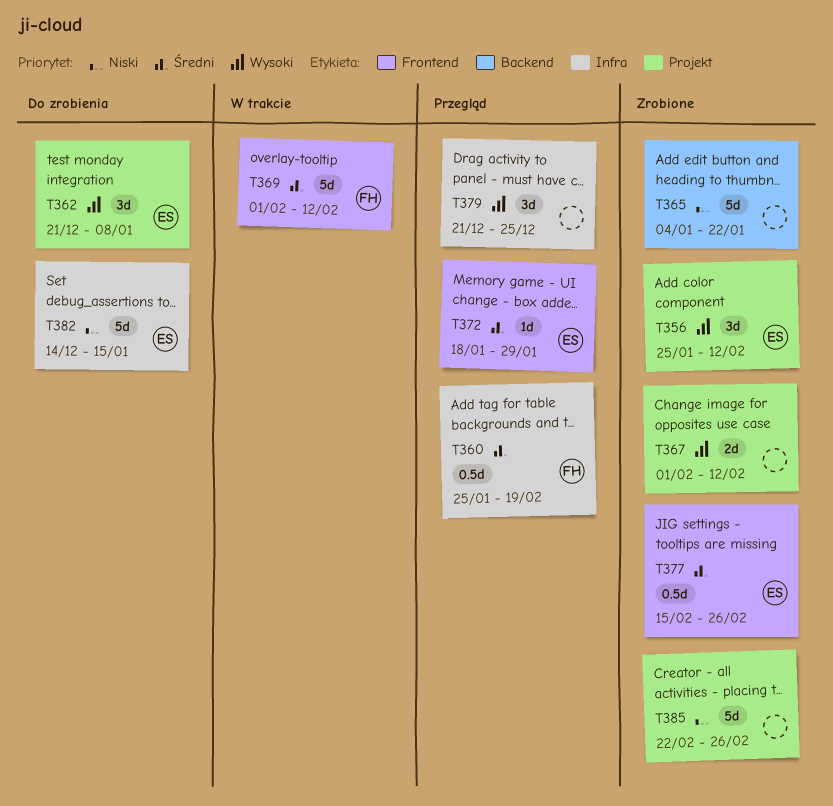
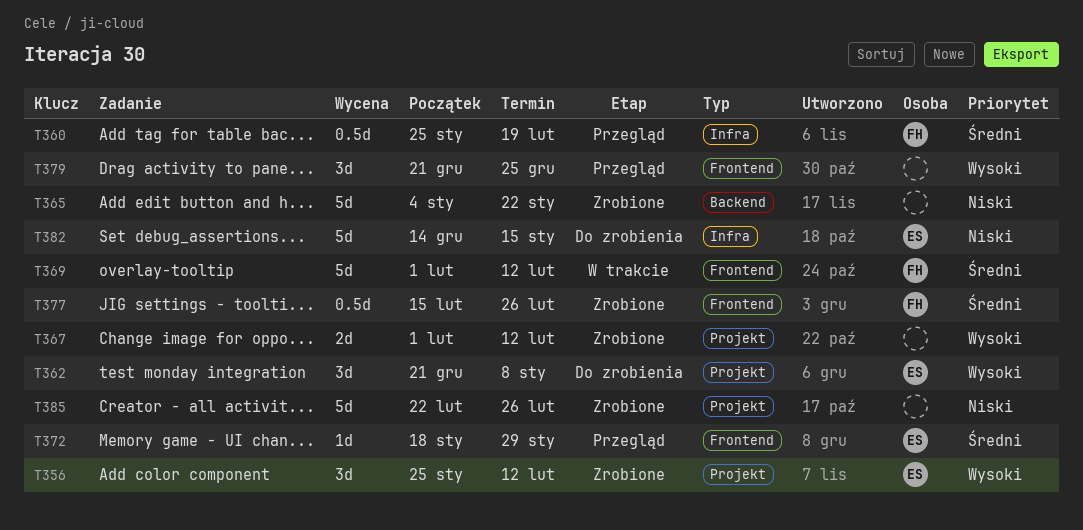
T377, owner: ES -> FH
T379, label: Infra -> Frontend

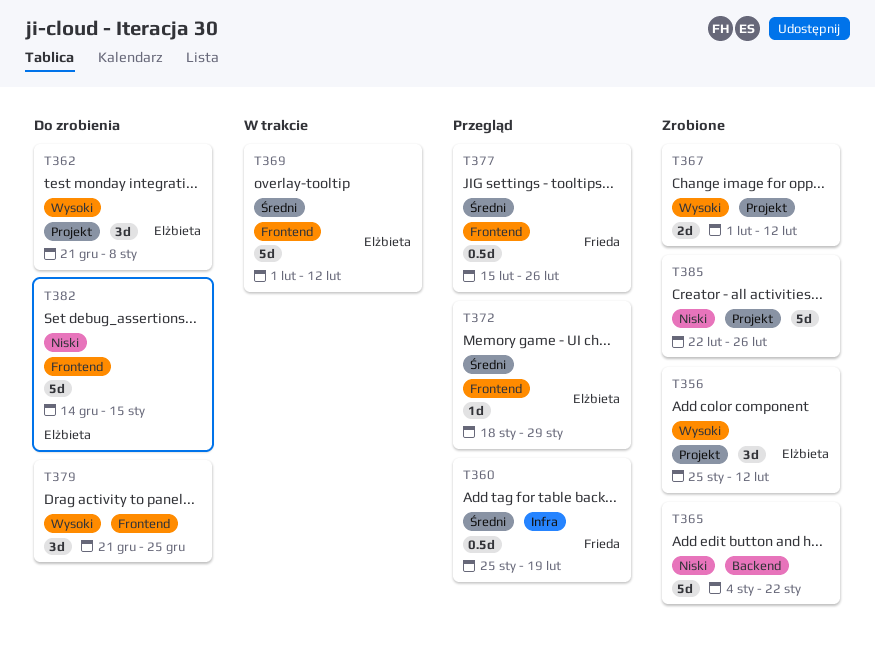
T369, owner: Frieda -> Elżbieta
T377, status: Zrobione -> Przegląd
T379, status: Przegląd -> Do zrobienia
T382, label: Infra -> Frontend

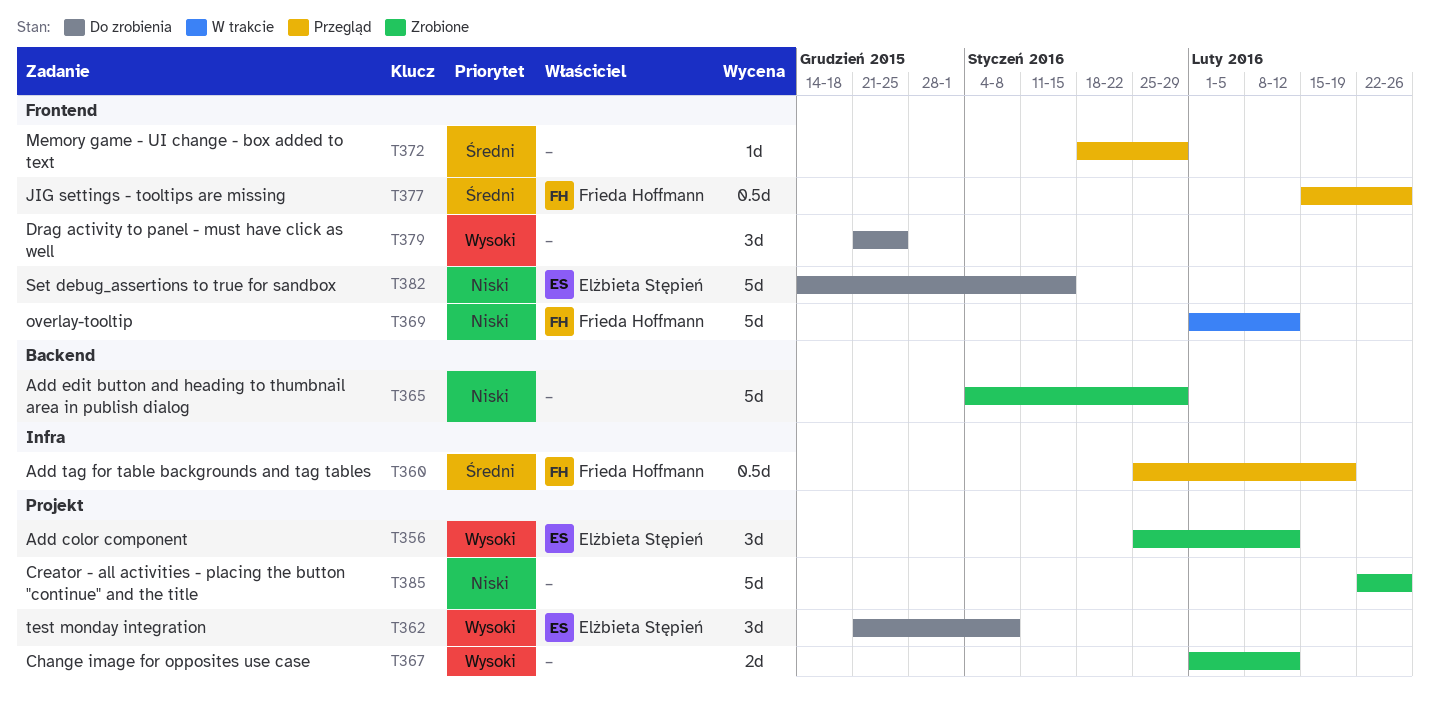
T365, due: Jan 22 -> Jan 29
T369, owner: Elżbieta Stępień -> Frieda Hoffmann
T369, priority: Średni -> Niski
T372, owner: Elżbieta Stępień -> none

